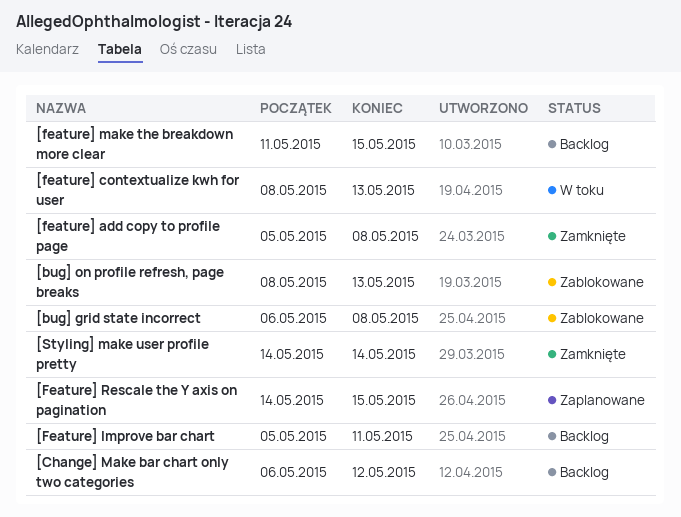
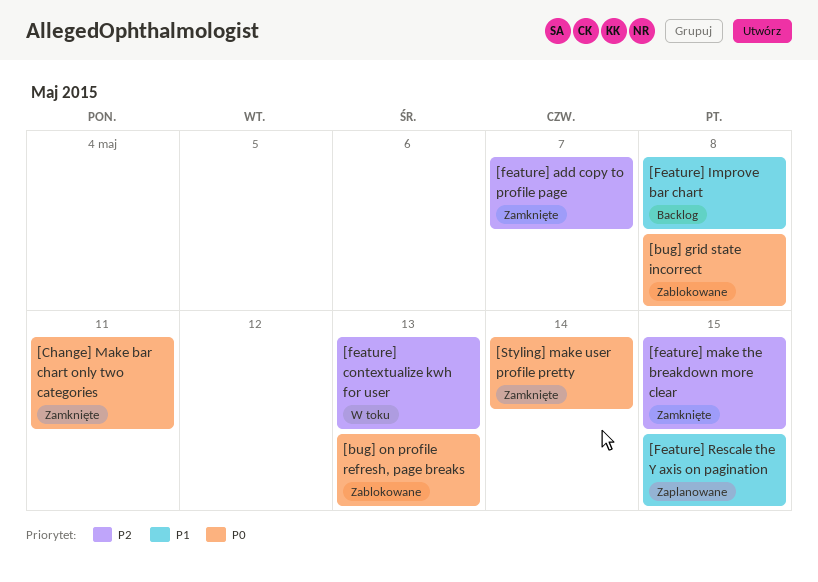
[Change] Make bar chart only two categories, status: Backlog -> Zamknięte
[Change] Make bar chart only two categories, due: May 12 -> May 11
[feature] add copy to profile page, due: May 8 -> May 7
[Feature] Improve bar chart, due: May 11 -> May 8
[feature] make the breakdown more clear, status: Backlog -> Zamknięte

